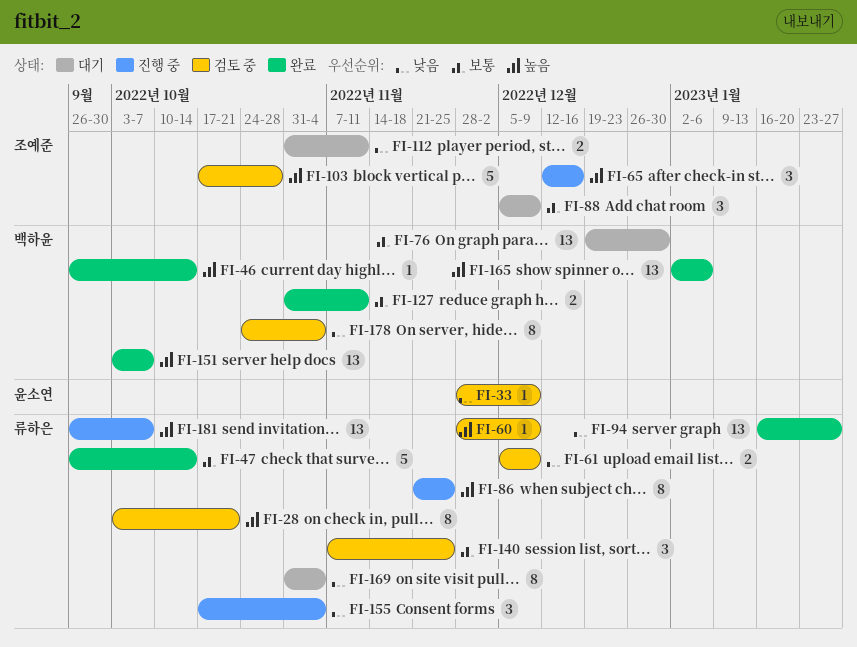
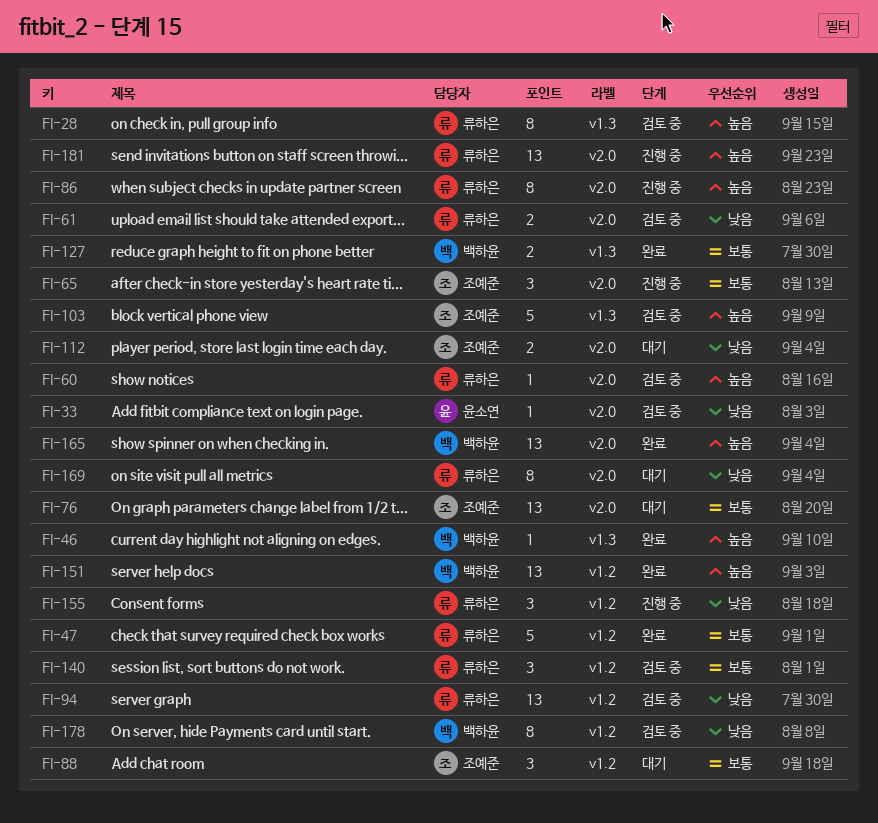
FI-65, priority: 높음 -> 보통
FI-76, owner: 백하윤 -> 조예준
FI-94, status: 완료 -> 검토 중

